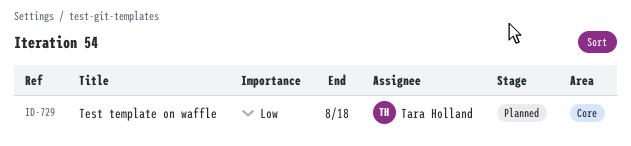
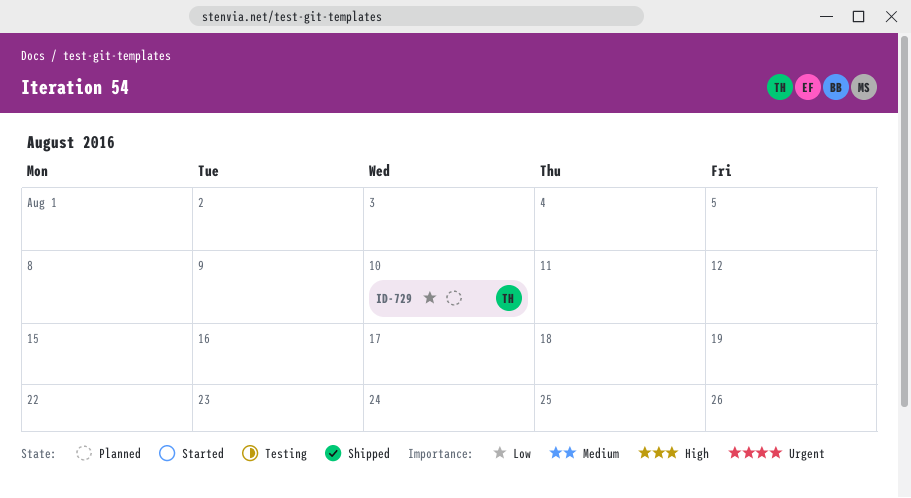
ID-729, due: Aug 18 -> Aug 10

